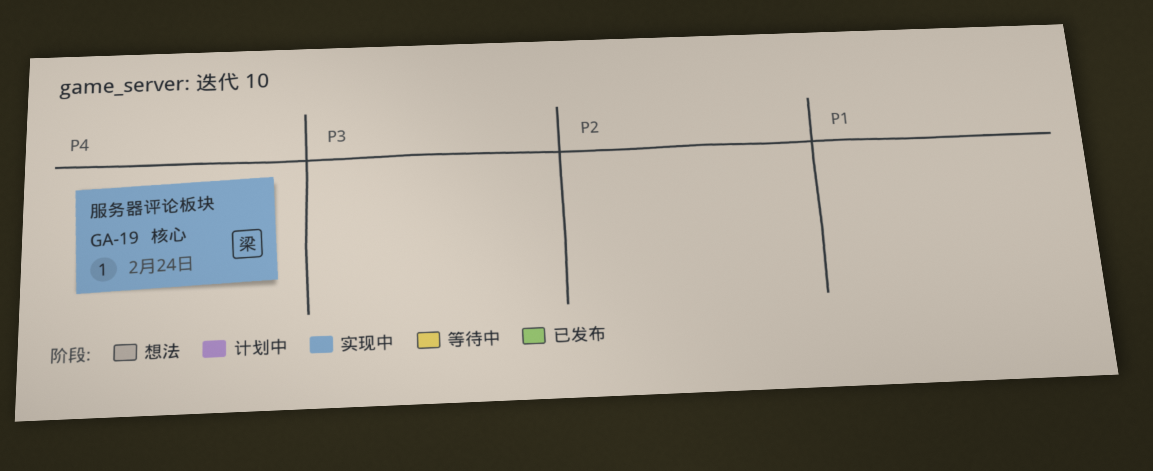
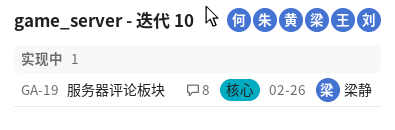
GA-19, due: Feb 24 -> Feb 26

